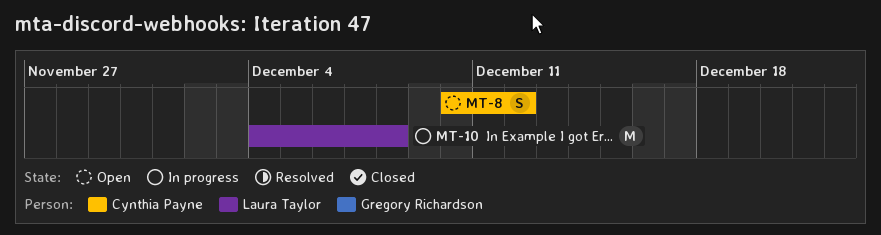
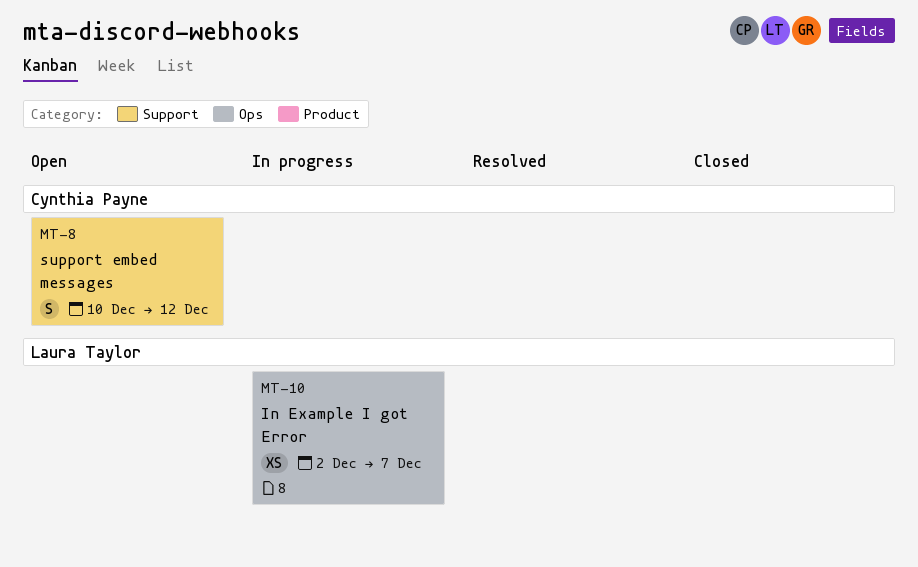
MT-10, estimate: M -> XS
MT-10, start: Dec 4 -> Dec 2
MT-10, due: Dec 8 -> Dec 7

